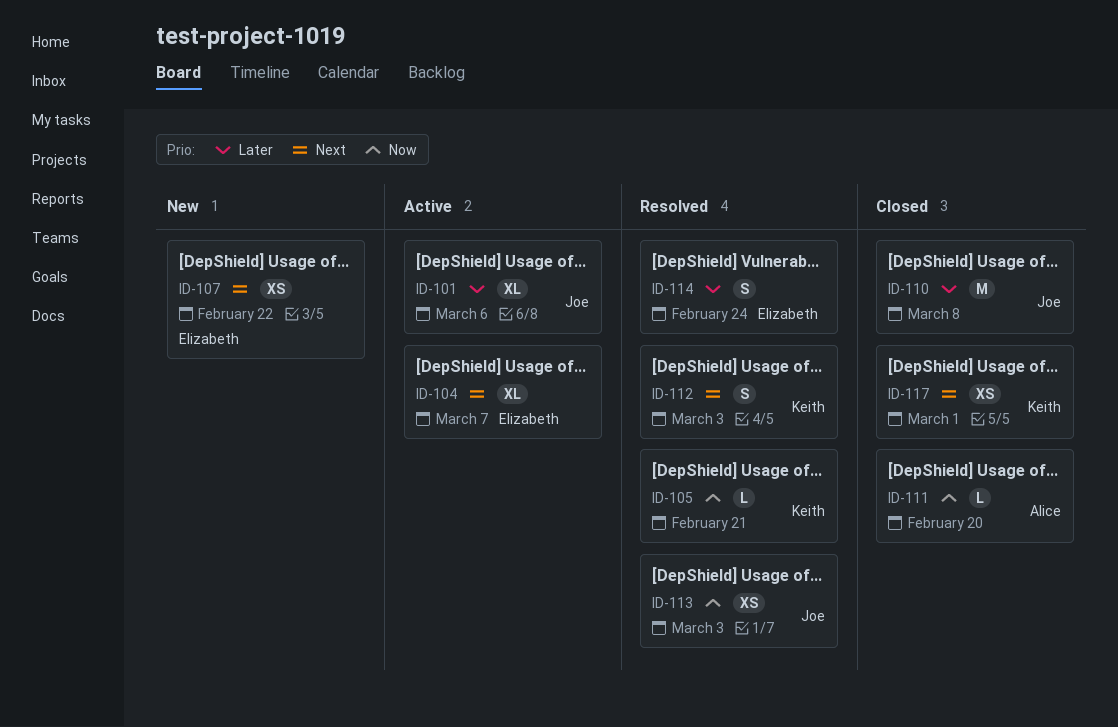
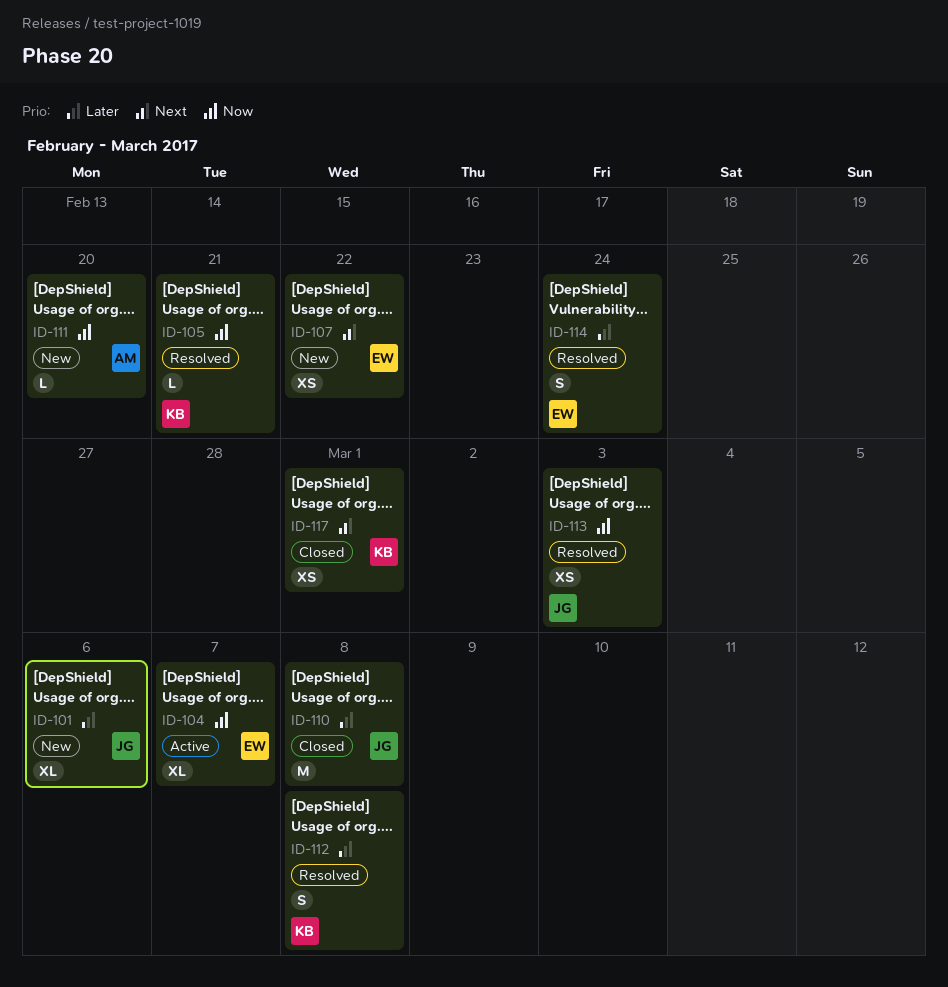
ID-101, status: Active -> New
ID-104, priority: Next -> Now
ID-111, status: Closed -> New
ID-112, priority: Next -> Later
ID-112, due: Mar 3 -> Mar 8

